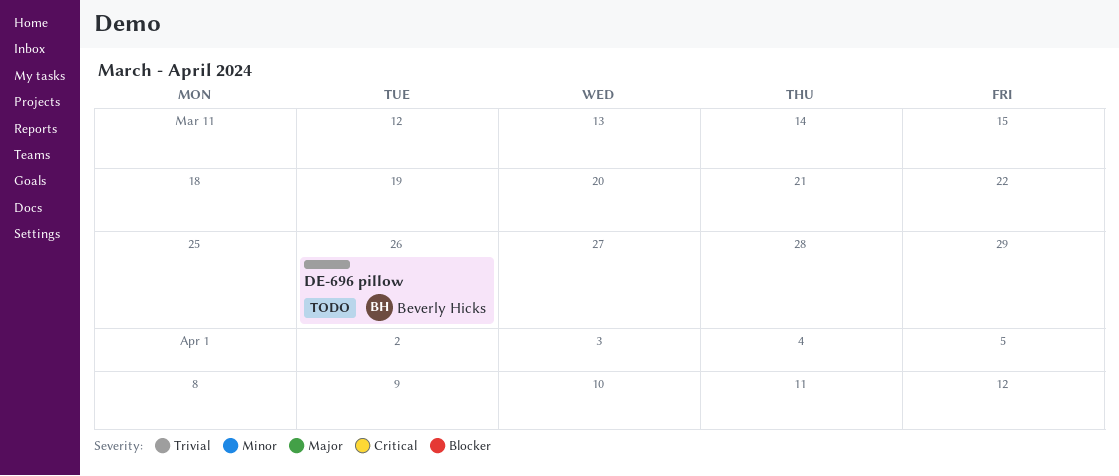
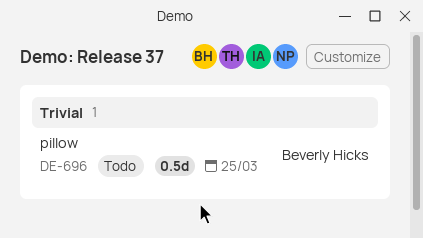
DE-696, due: Mar 26 -> Mar 25

